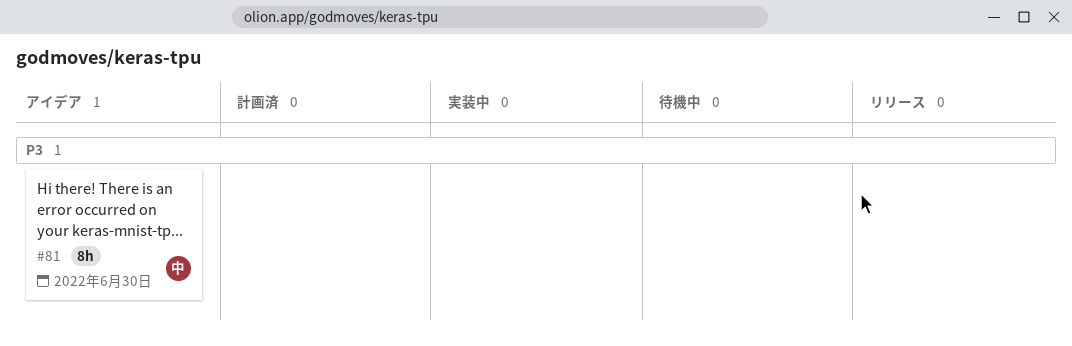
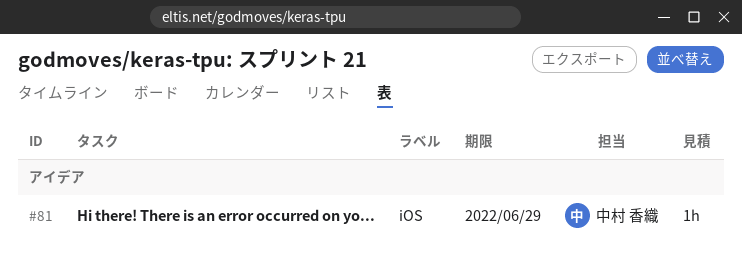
#81, estimate: 8h -> 1h
#81, due: Jun 30 -> Jun 29

